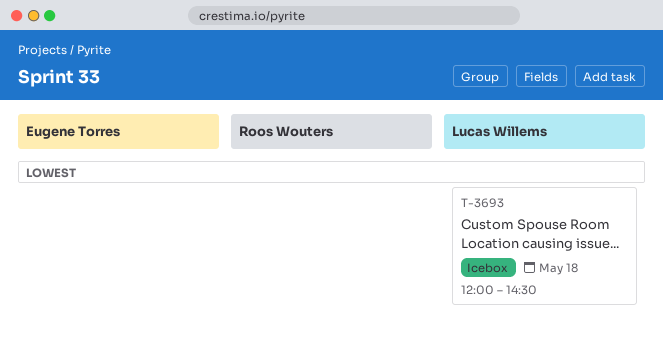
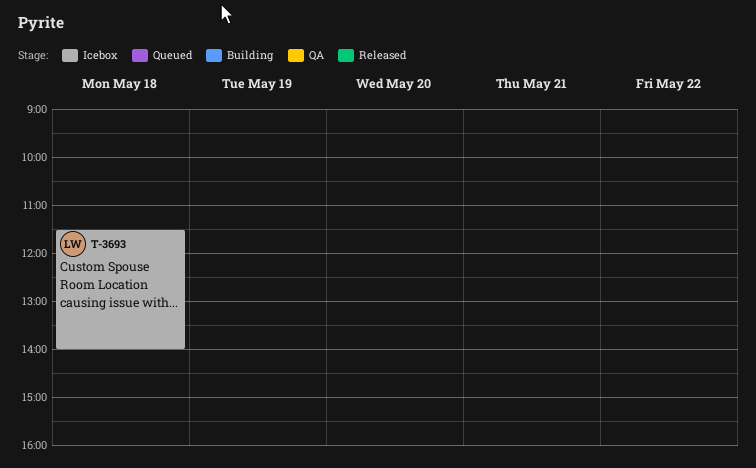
T-3693, begins: 12:00 -> 11:30
T-3693, ends: 14:30 -> 14:00

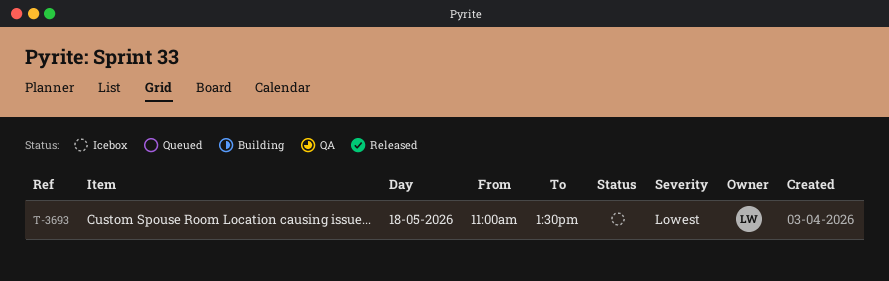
T-3693, begins: 11:30 -> 11:00
T-3693, ends: 14:00 -> 13:30

